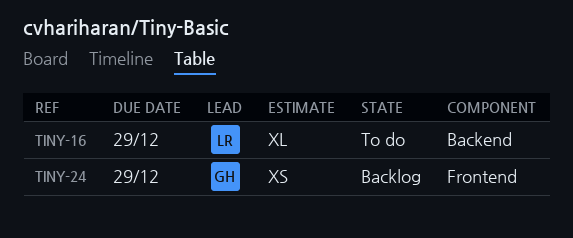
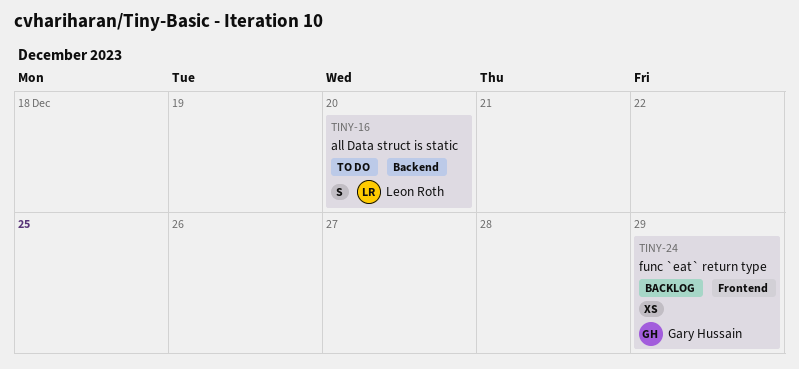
TINY-16, estimate: XL -> S
TINY-16, due: Dec 29 -> Dec 20

